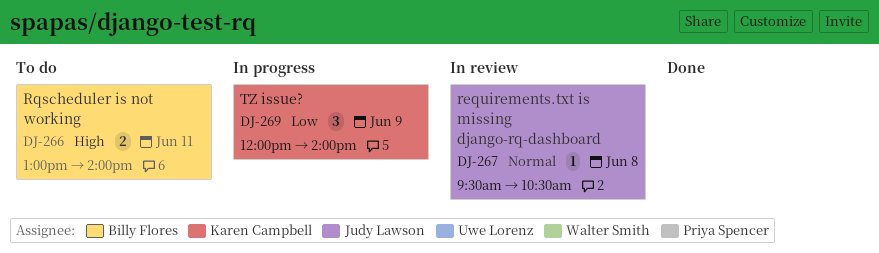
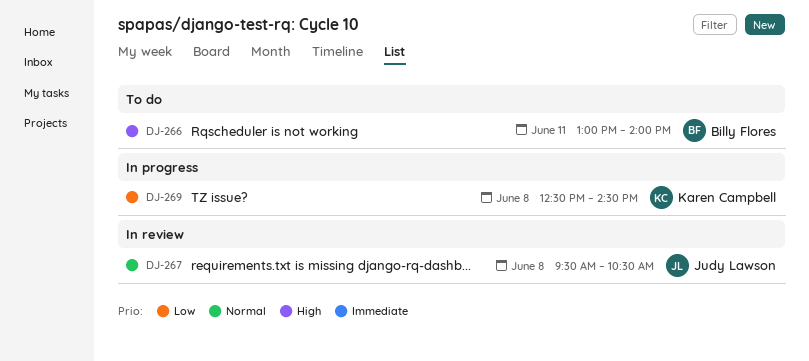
DJ-269, day: Jun 9 -> Jun 8
DJ-269, begins: 12:00 -> 12:30
DJ-269, ends: 14:00 -> 14:30

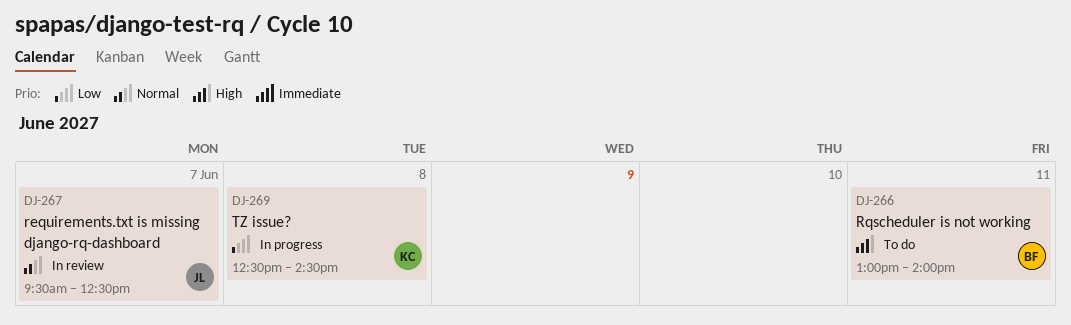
DJ-267, day: Jun 8 -> Jun 7
DJ-267, ends: 10:30 -> 12:30

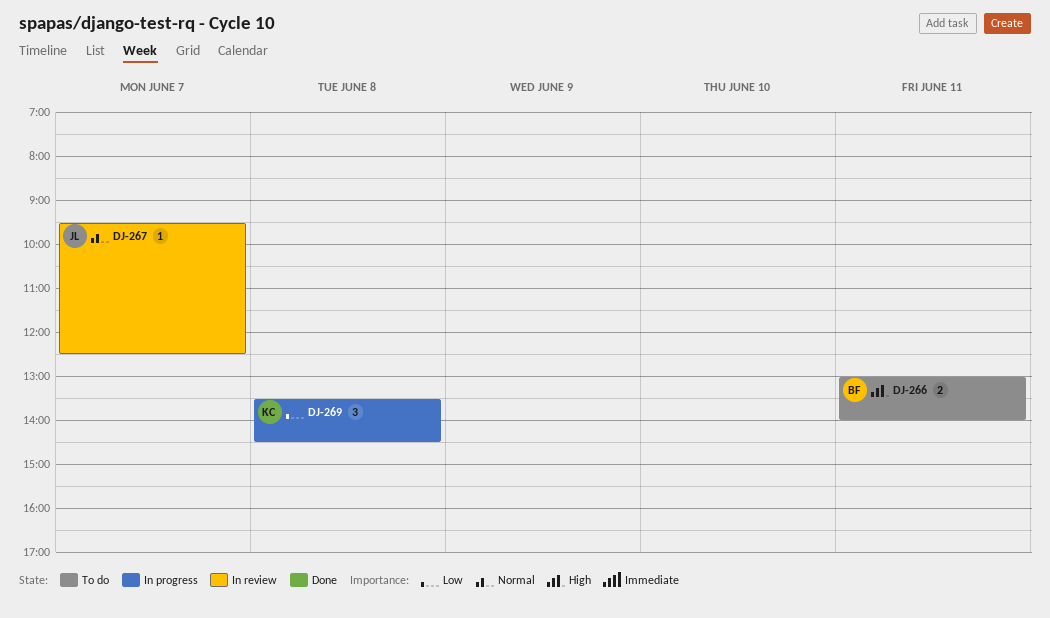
DJ-269, begins: 12:30 -> 13:30

